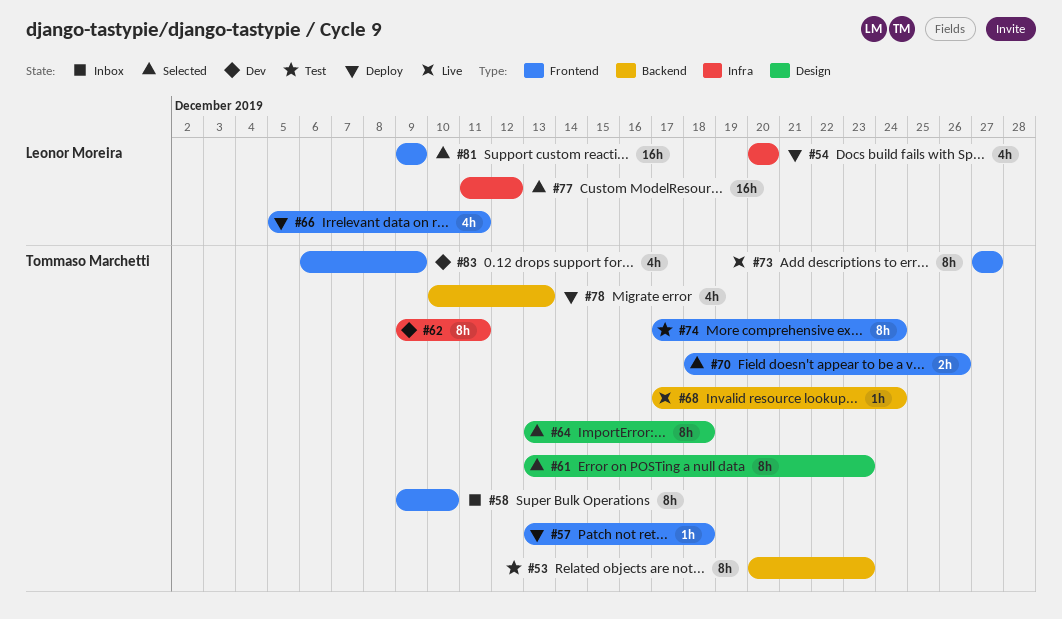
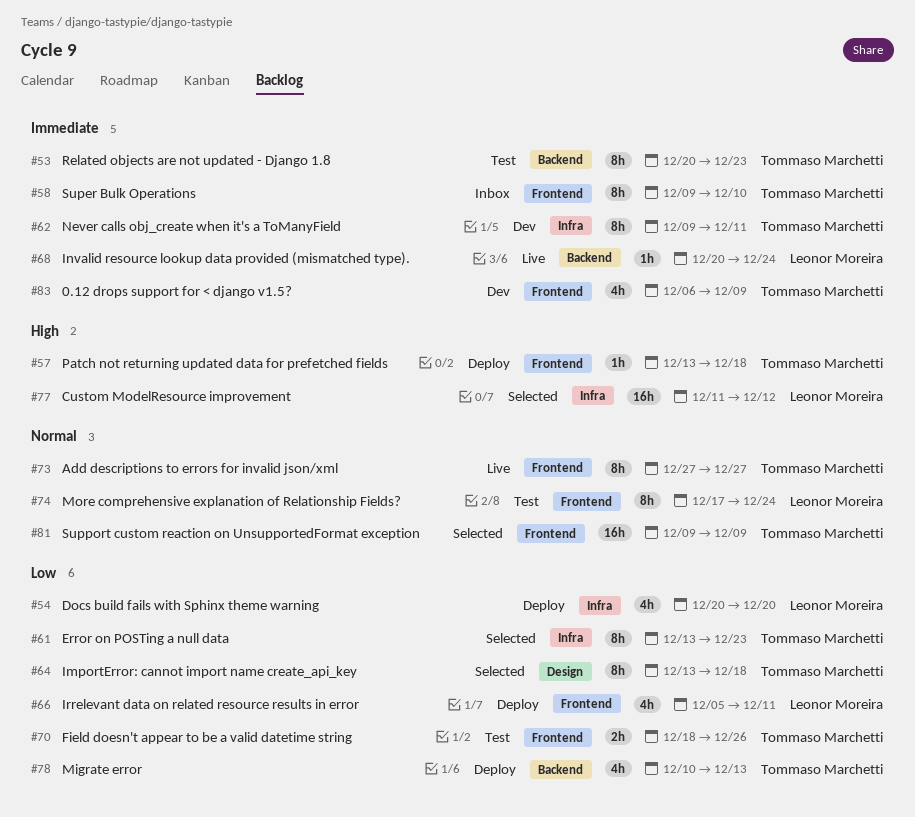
#61, label: Design -> Infra
#68, owner: Tommaso Marchetti -> Leonor Moreira
#68, start: Dec 17 -> Dec 20
#70, status: Selected -> Test
#74, owner: Tommaso Marchetti -> Leonor Moreira
#81, owner: Leonor Moreira -> Tommaso Marchetti

